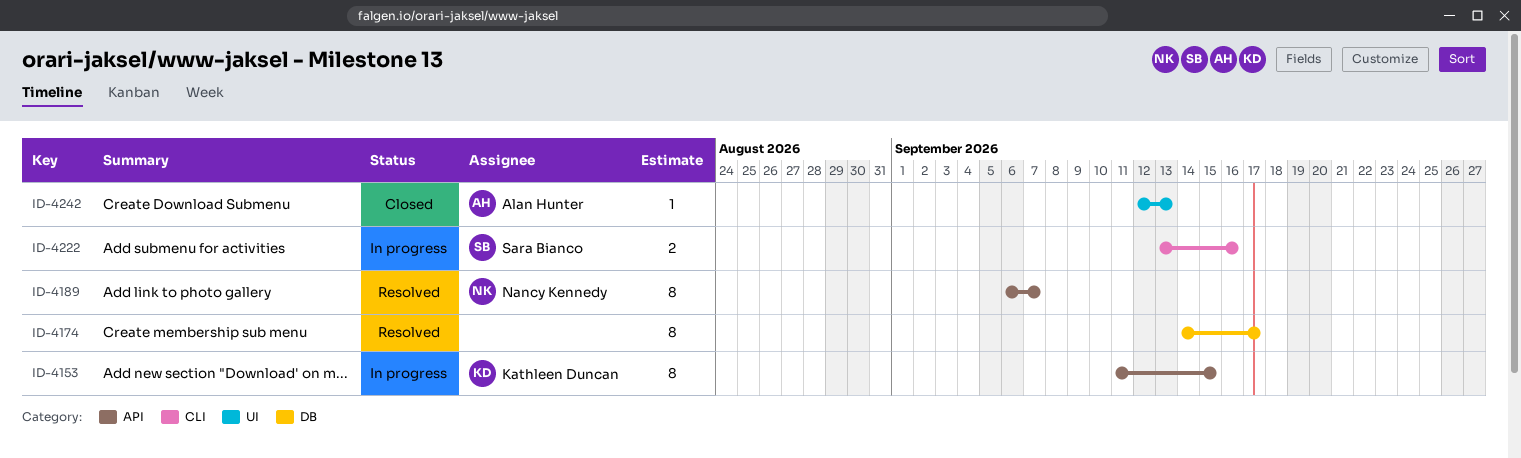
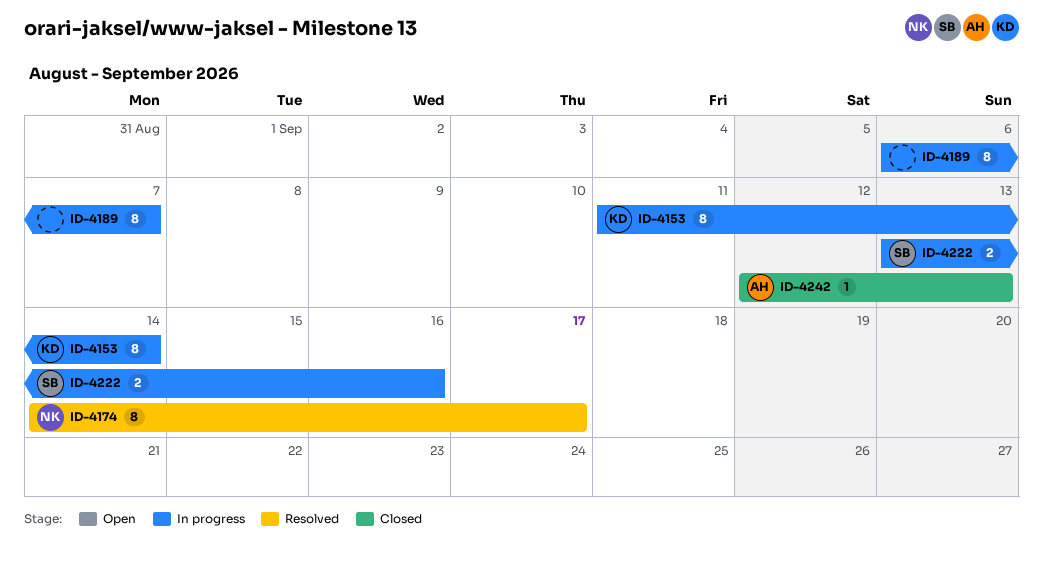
ID-4153, due: Sep 15 -> Sep 14
ID-4174, owner: none -> Nancy Kennedy
ID-4189, status: Resolved -> In progress
ID-4189, owner: Nancy Kennedy -> none

